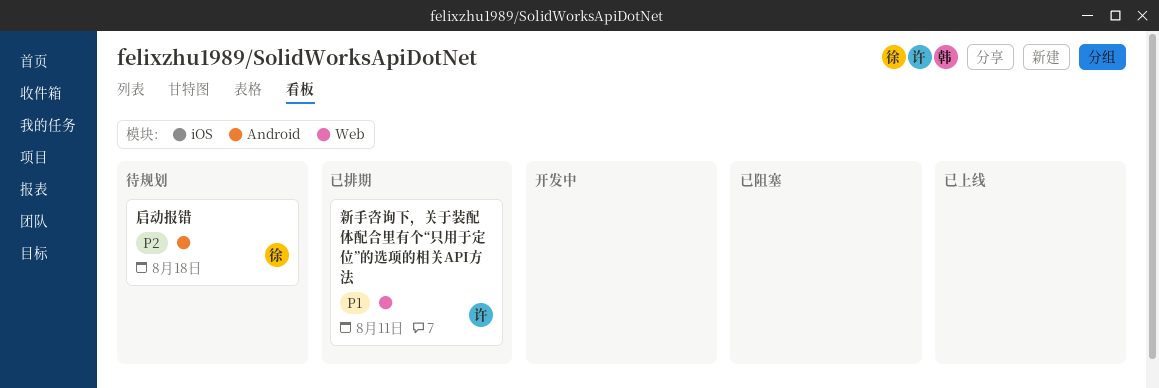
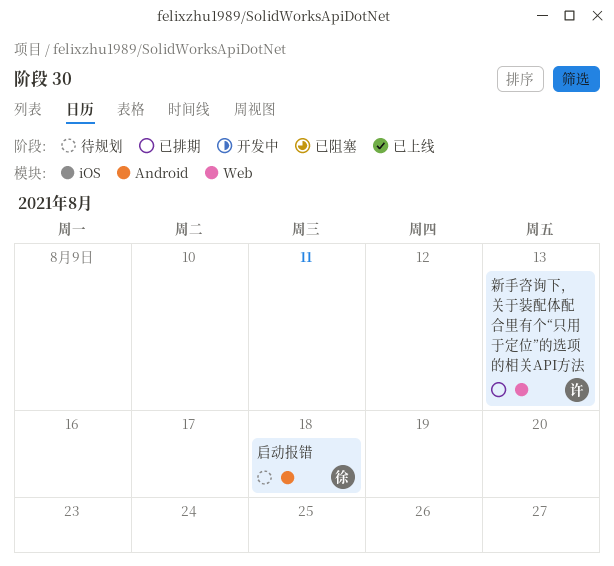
新手咨询下，关于装配体配合里有个“只用于定位”的选项的相关API方法, due: Aug 11 -> Aug 13

